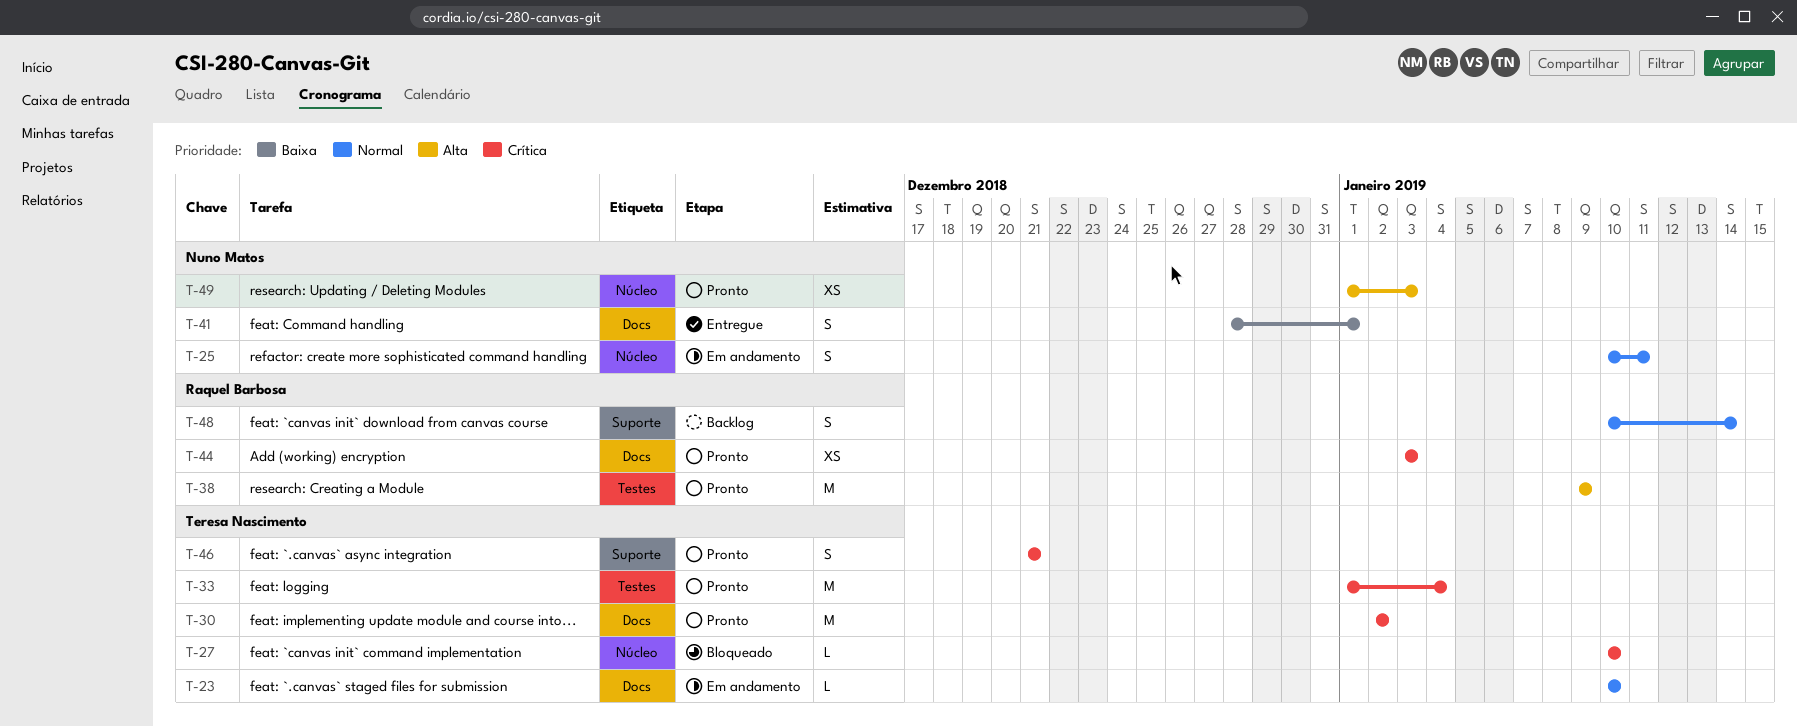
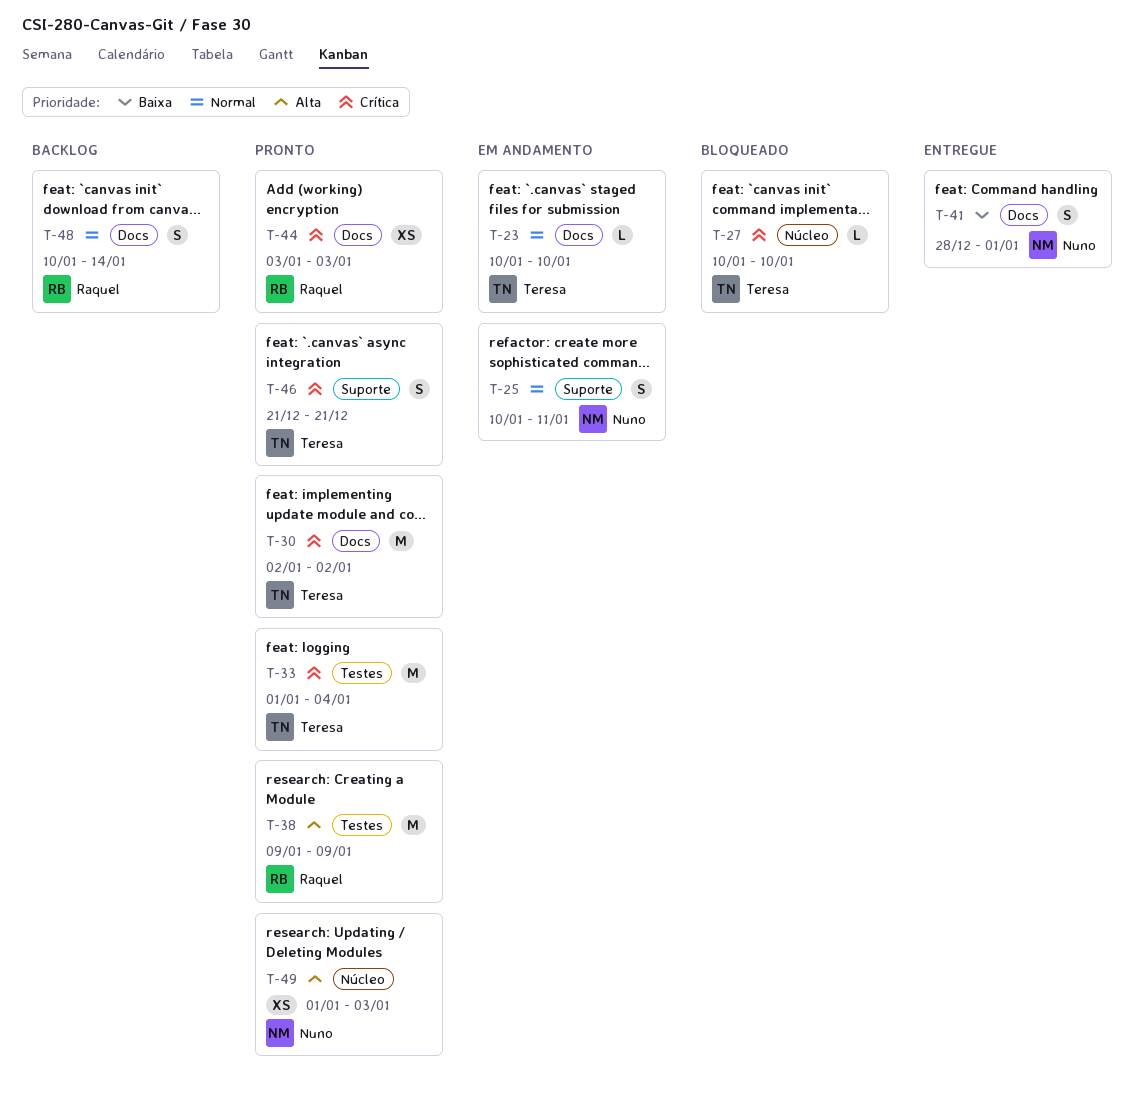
T-25, label: Núcleo -> Suporte
T-48, label: Suporte -> Docs

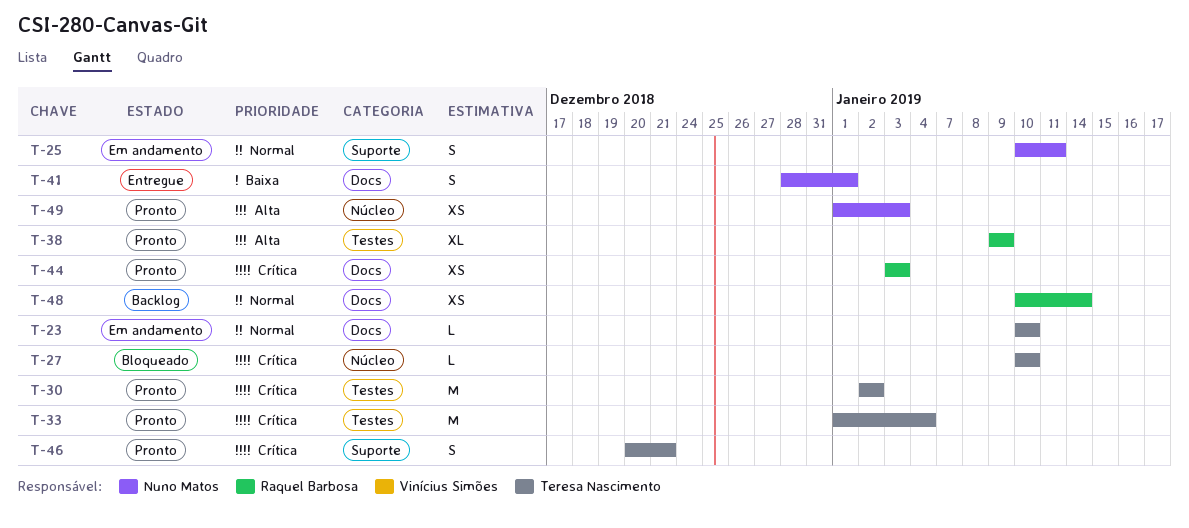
T-30, label: Docs -> Testes
T-38, estimate: M -> XL
T-46, start: Dec 21 -> Dec 20
T-48, estimate: S -> XS

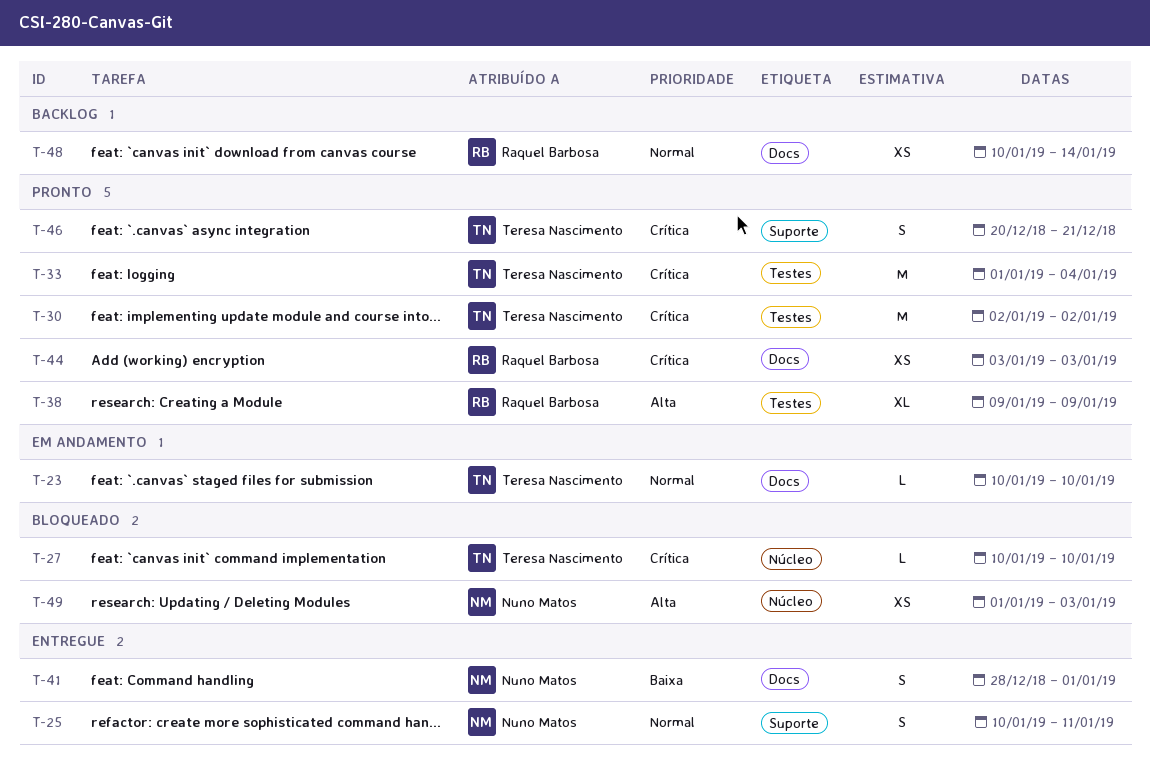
T-25, status: Em andamento -> Entregue
T-49, status: Pronto -> Bloqueado

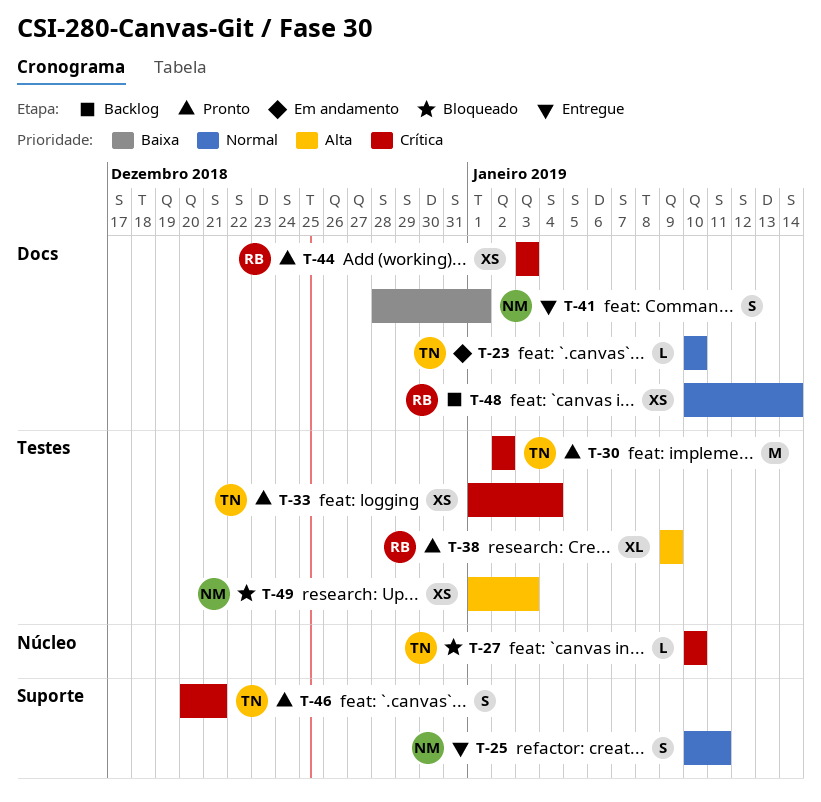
T-33, estimate: M -> XS
T-49, label: Núcleo -> Testes

